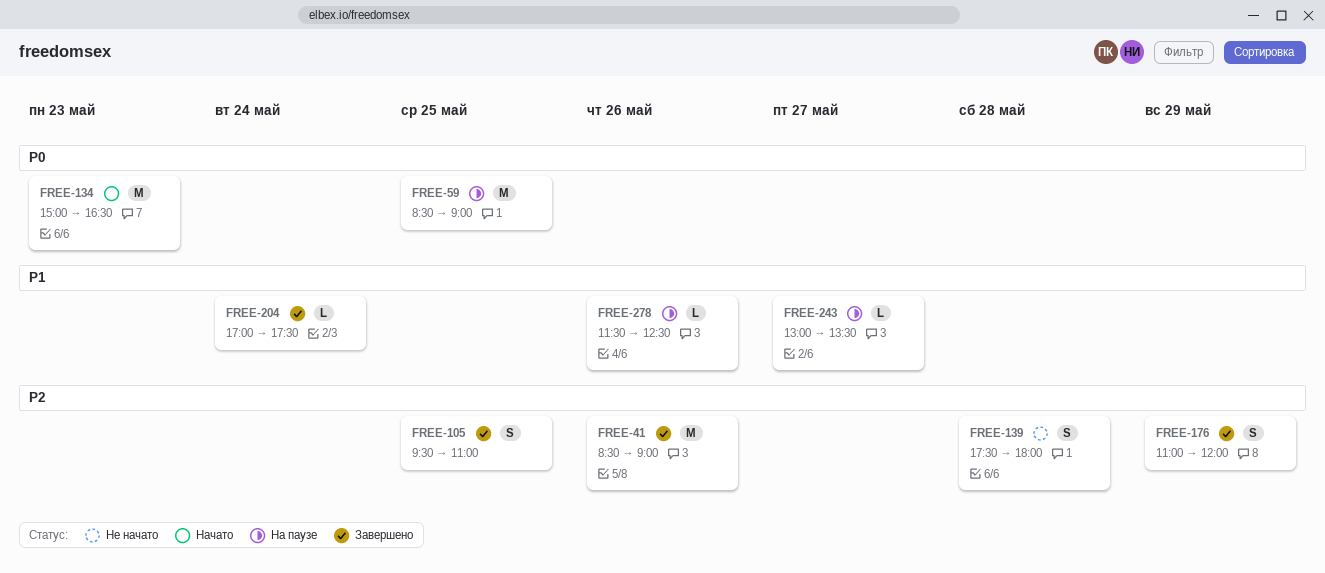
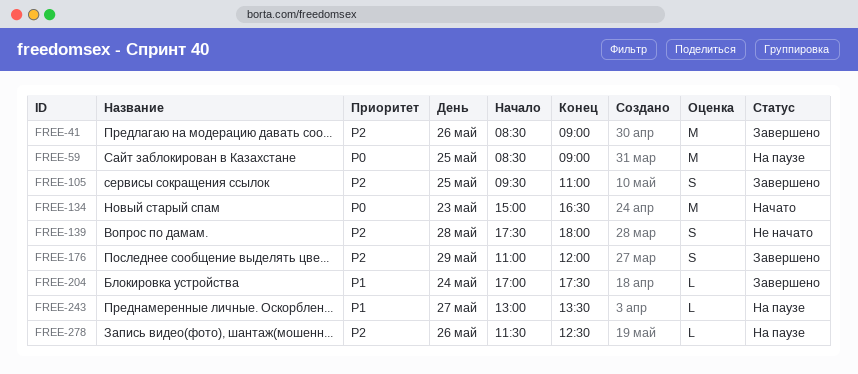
FREE-278, priority: P1 -> P2

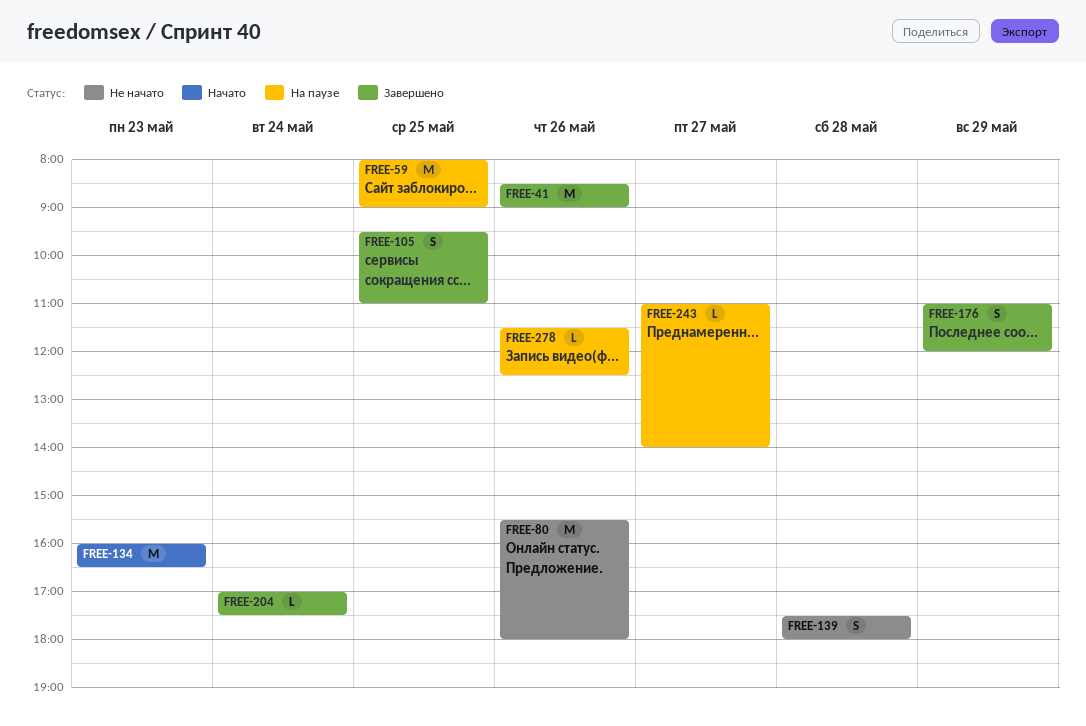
FREE-59, begins: 08:30 -> 08:00
FREE-80: none -> present
FREE-134, begins: 15:00 -> 16:00
FREE-243, begins: 13:00 -> 11:00
FREE-243, ends: 13:30 -> 14:00

